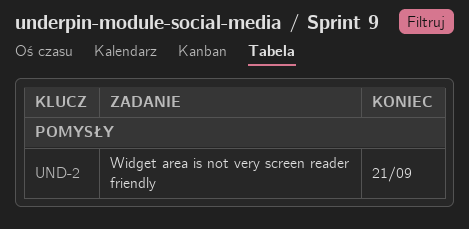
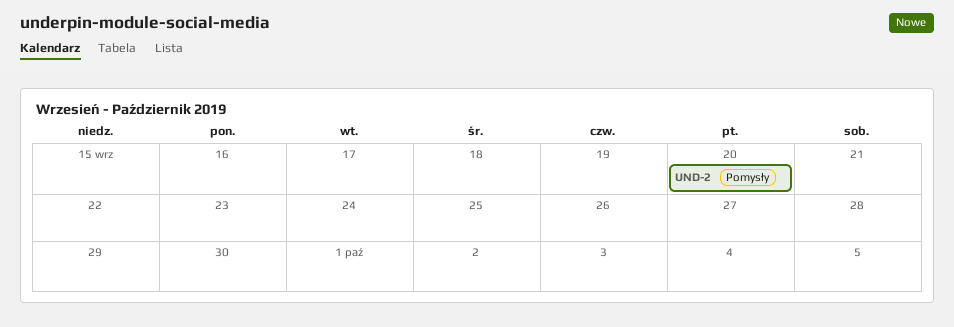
UND-2, due: Sep 21 -> Sep 20

